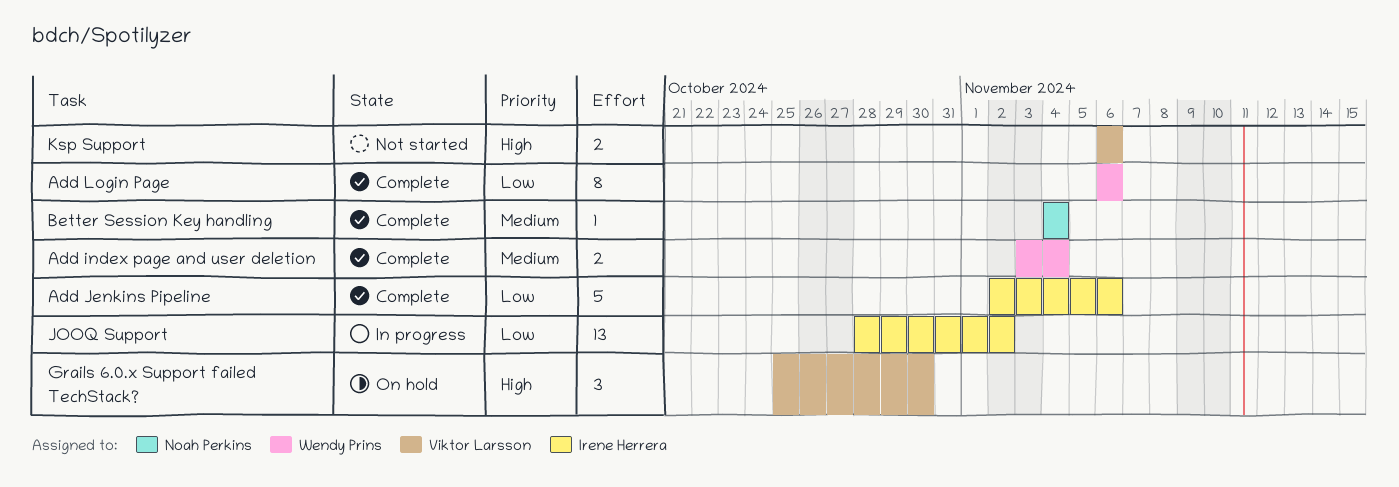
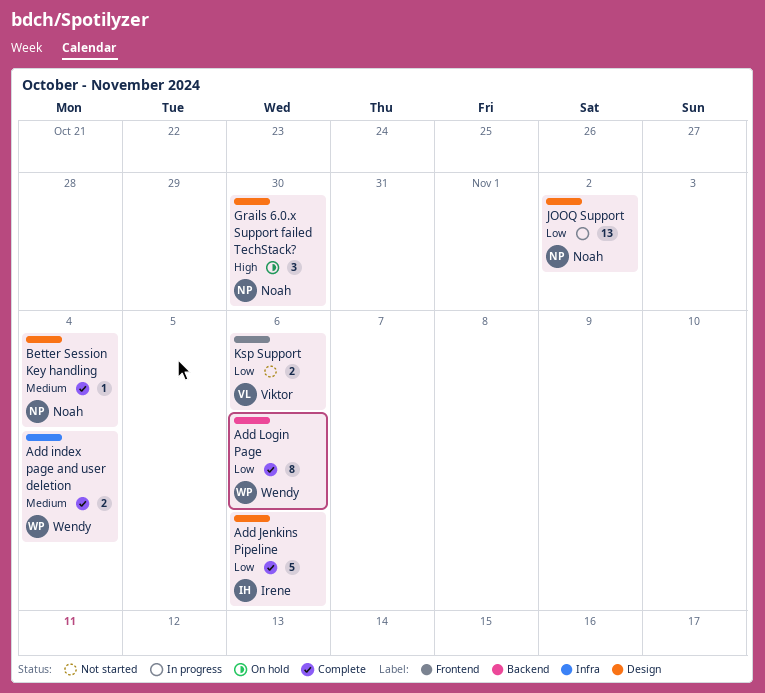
Grails 6.0.x Support failed TechStack?, owner: Viktor Larsson -> Noah Perkins
JOOQ Support, owner: Irene Herrera -> Noah Perkins
Ksp Support, priority: High -> Low

